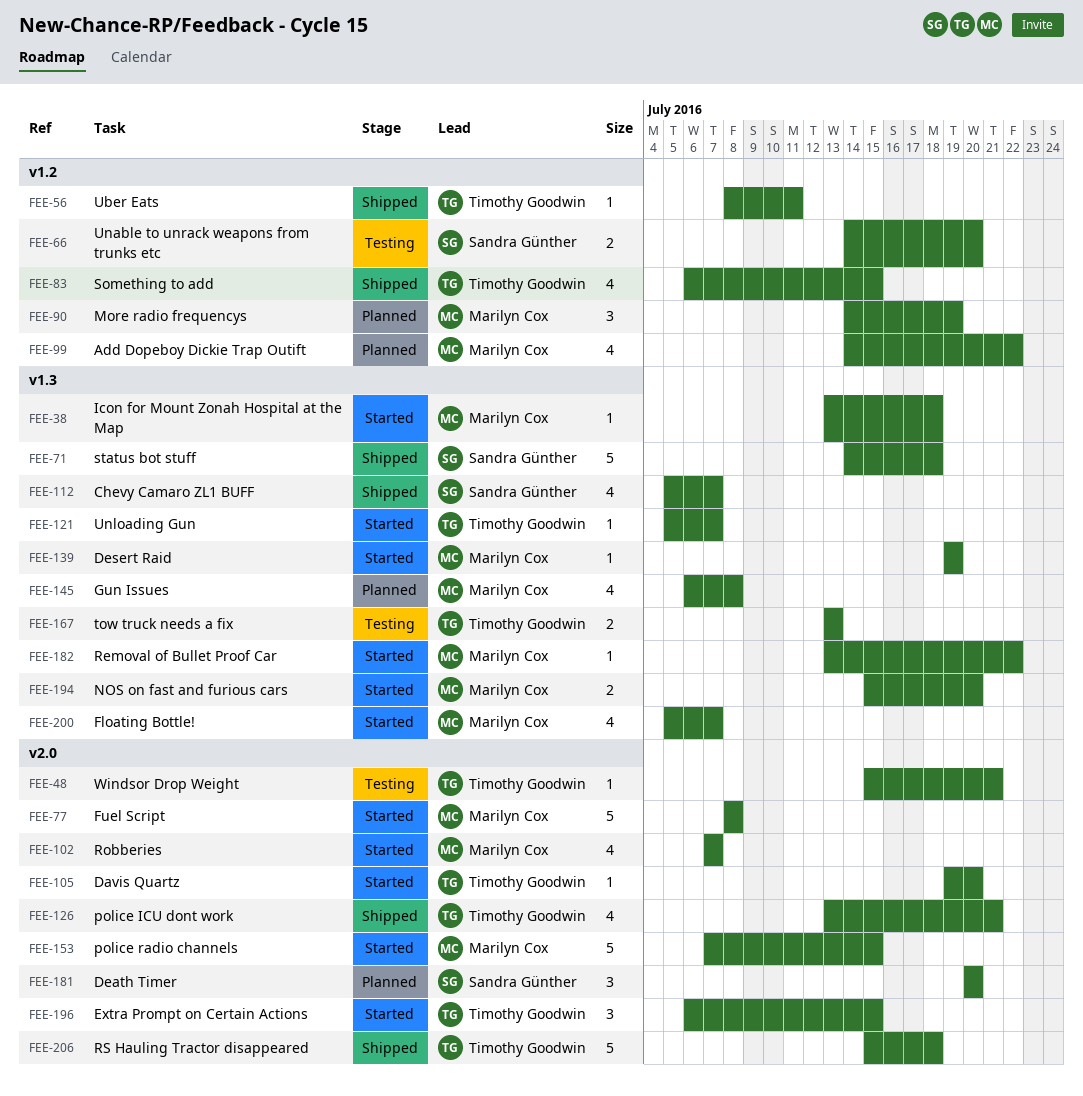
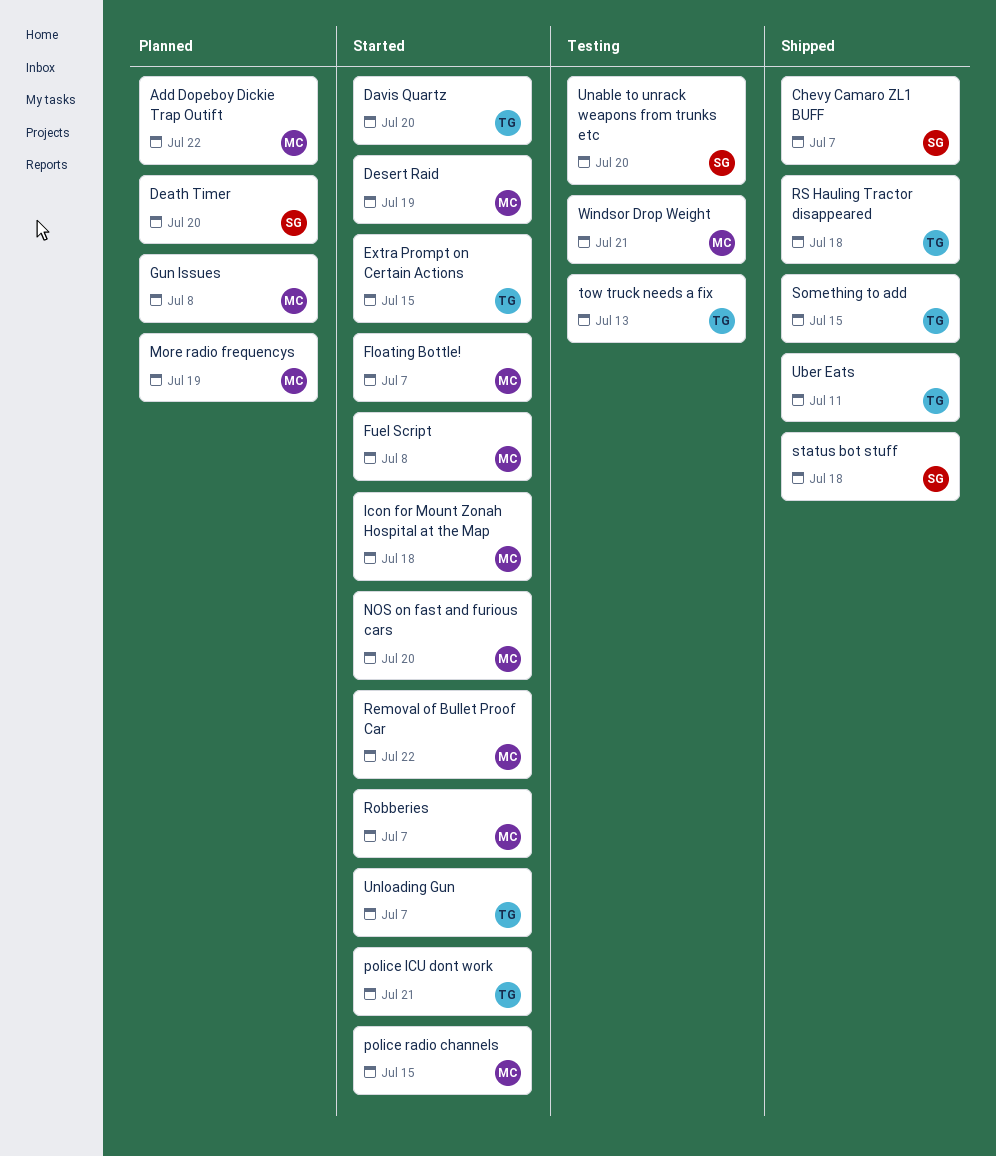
police ICU dont work, status: Shipped -> Started
Windsor Drop Weight, owner: Timothy Goodwin -> Marilyn Cox

